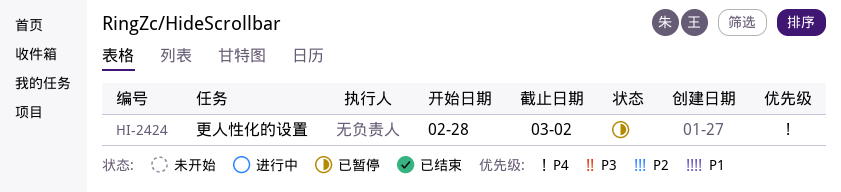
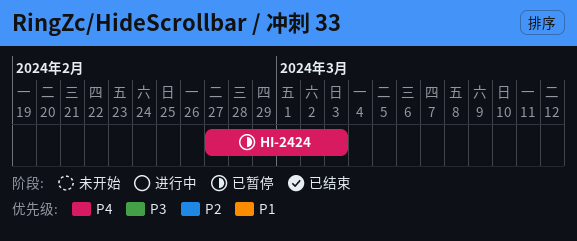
HI-2424, start: Feb 28 -> Feb 27
HI-2424, due: Mar 2 -> Mar 3

